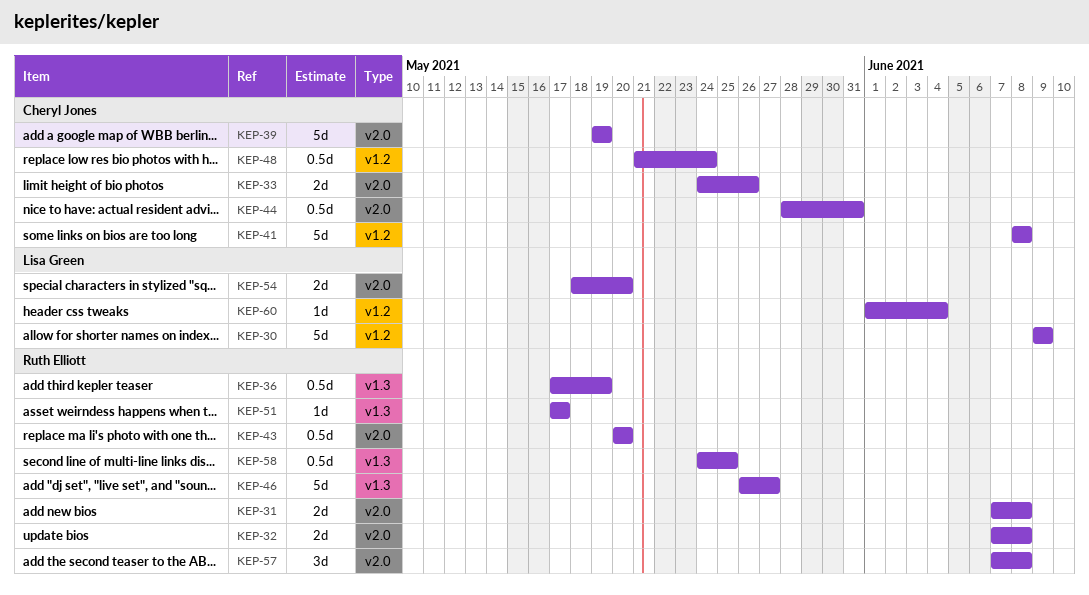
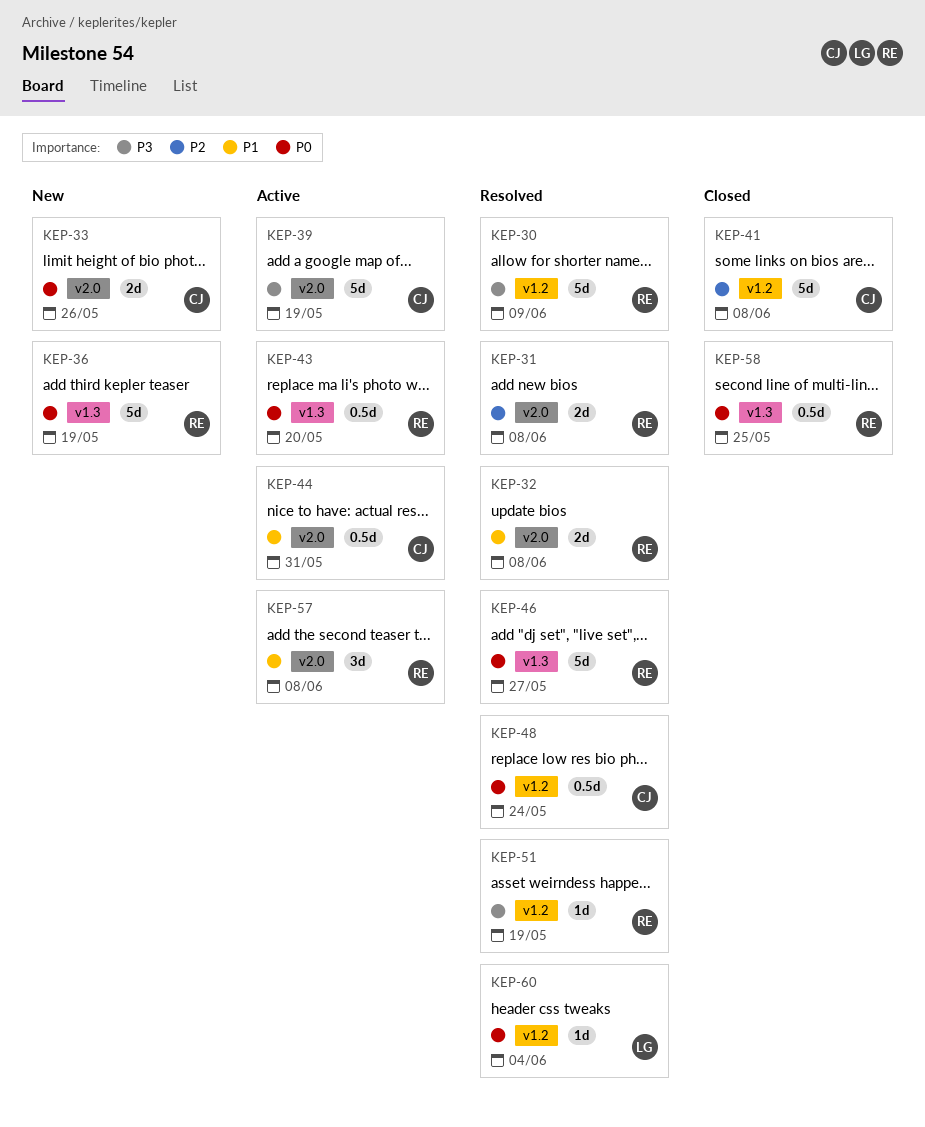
KEP-30, owner: Lisa Green -> Ruth Elliott
KEP-36, estimate: 0.5d -> 5d
KEP-43, label: v2.0 -> v1.3
KEP-51, label: v1.3 -> v1.2
KEP-51, due: May 17 -> May 19
KEP-54: present -> none

